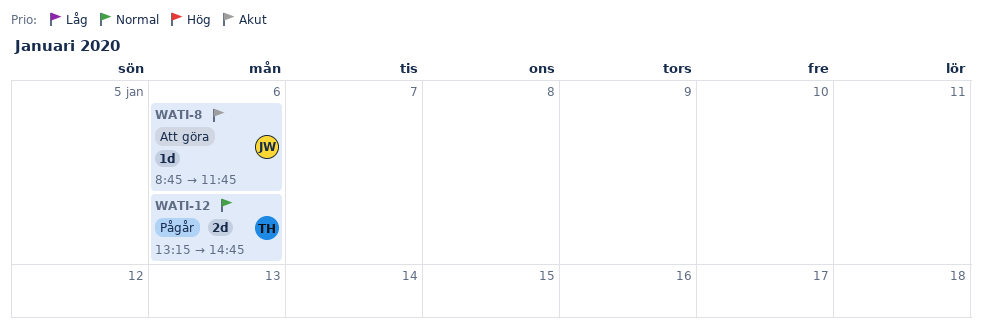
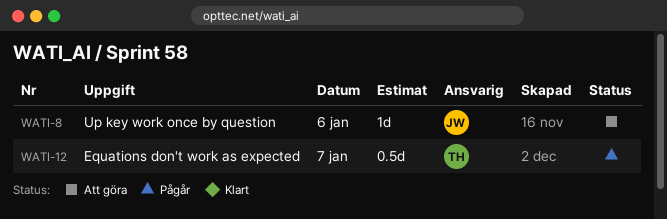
WATI-12, estimate: 2d -> 0.5d
WATI-12, day: Jan 6 -> Jan 7

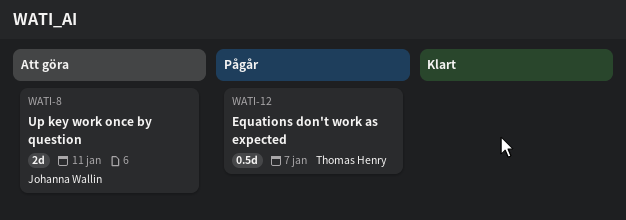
WATI-8, estimate: 1d -> 2d
WATI-8, day: Jan 6 -> Jan 11

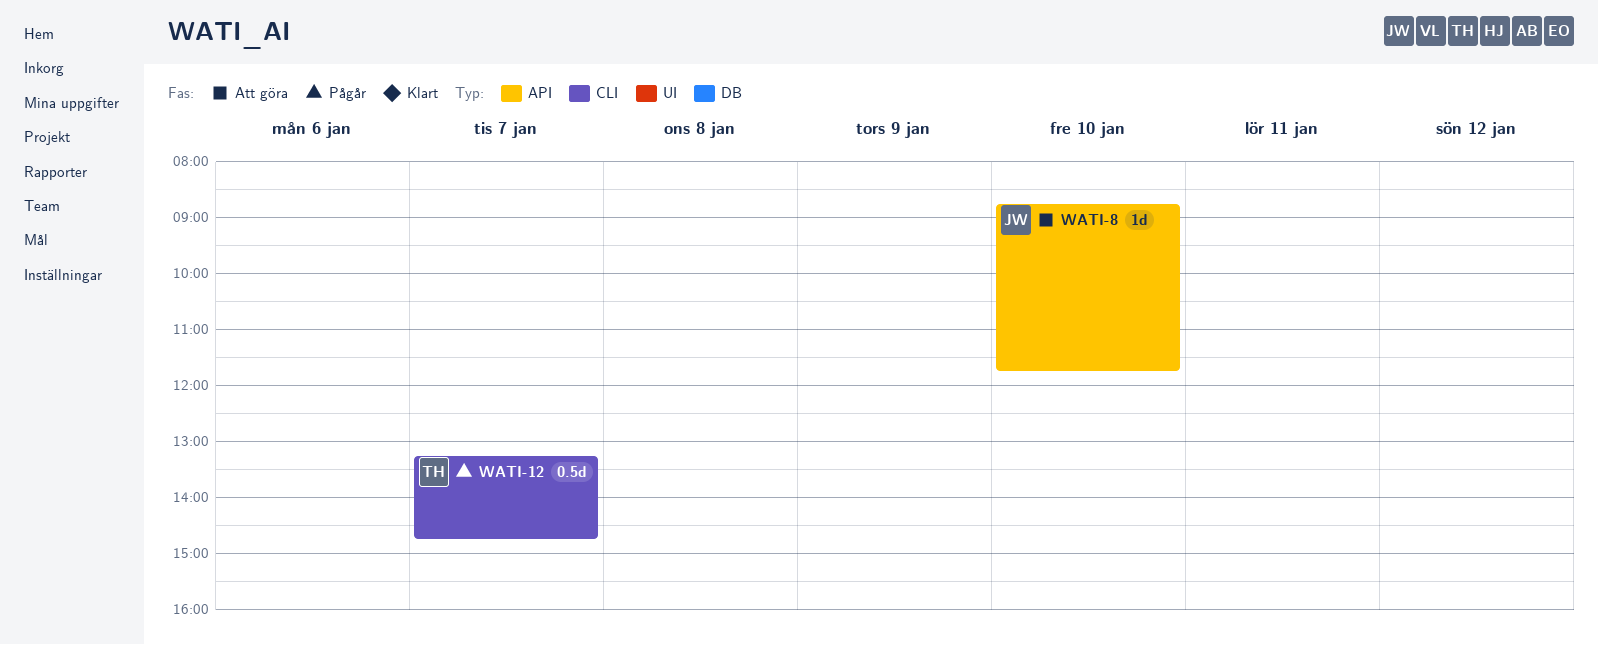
WATI-8, estimate: 2d -> 1d
WATI-8, day: Jan 11 -> Jan 10

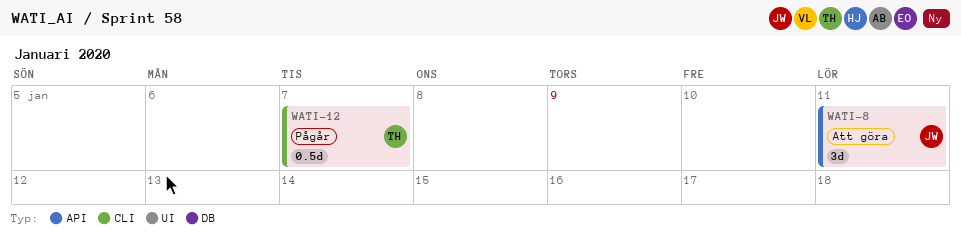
WATI-8, estimate: 1d -> 3d
WATI-8, day: Jan 10 -> Jan 11

